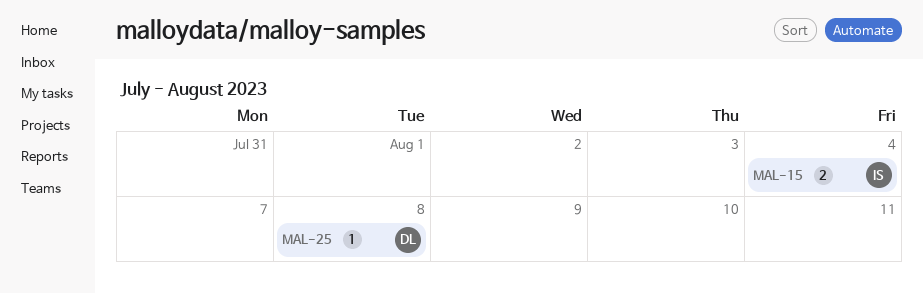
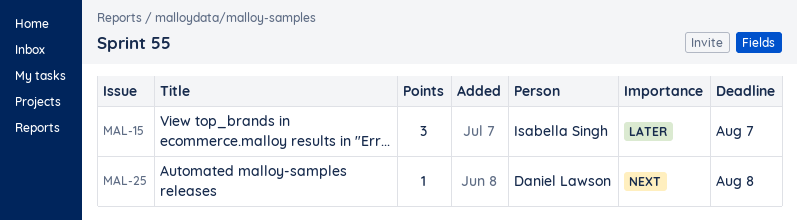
MAL-15, estimate: 2 -> 3
MAL-15, due: Aug 4 -> Aug 7

